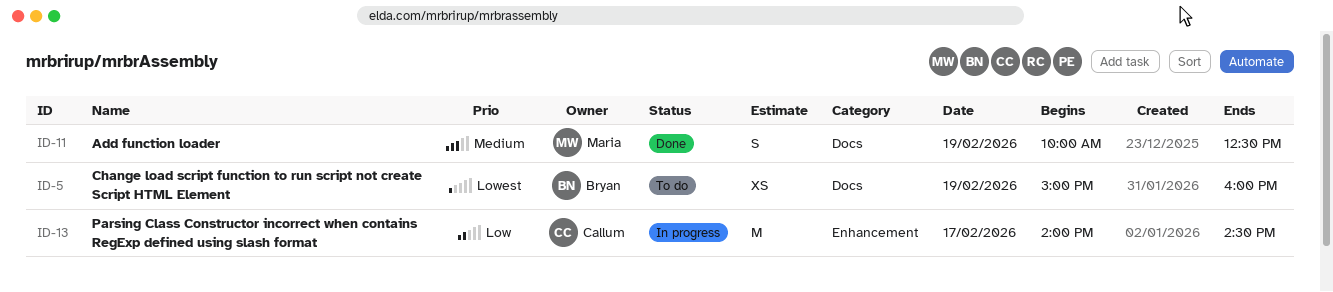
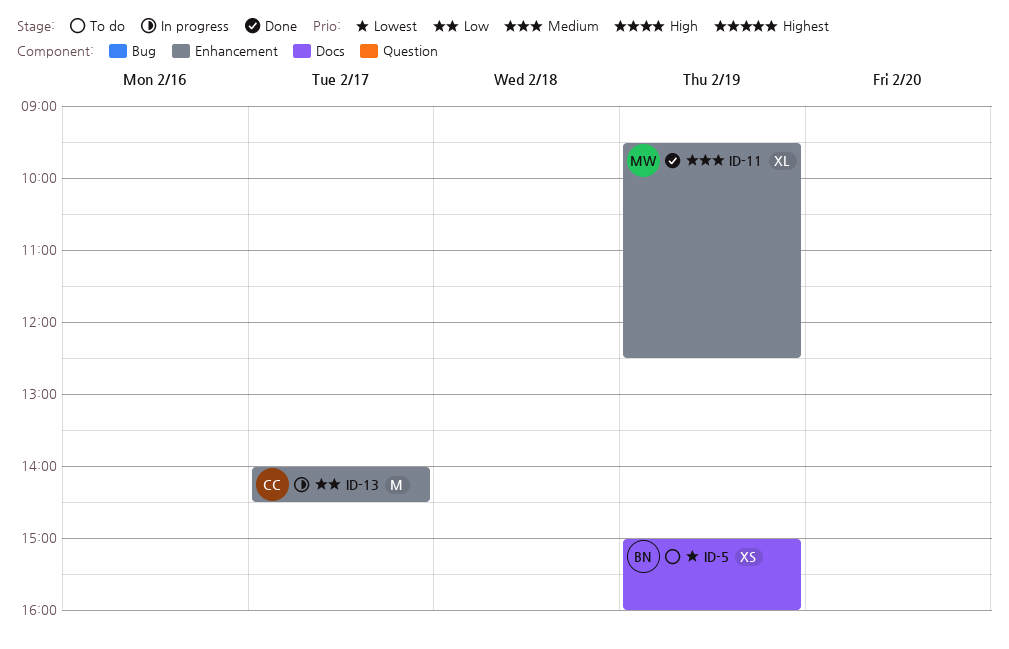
ID-11, label: Docs -> Enhancement
ID-11, estimate: S -> XL
ID-11, begins: 10:00 -> 09:30

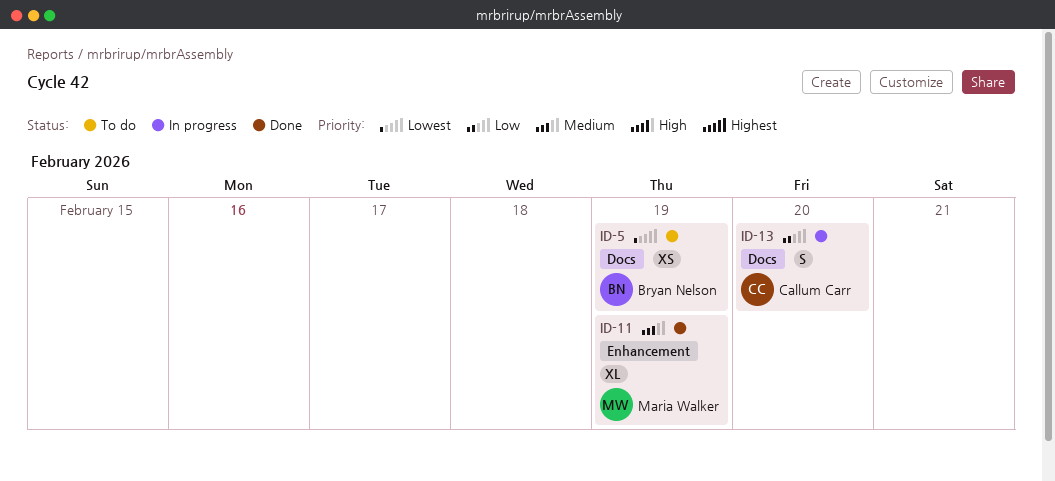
ID-13, label: Enhancement -> Docs
ID-13, estimate: M -> S
ID-13, day: Feb 17 -> Feb 20

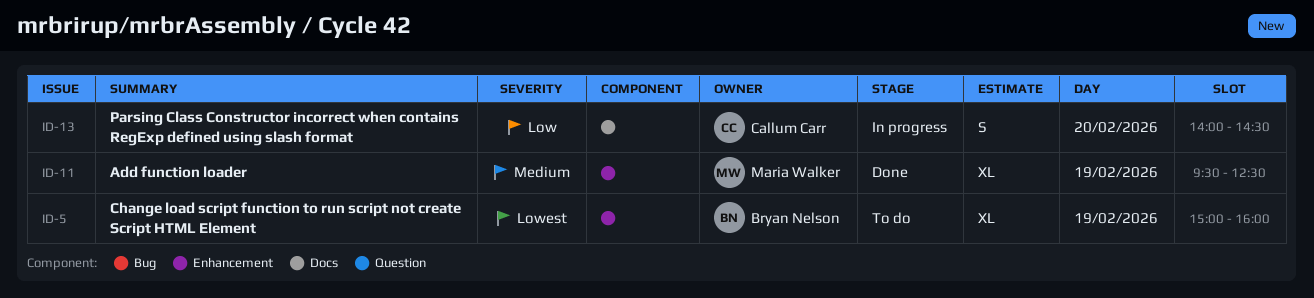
ID-5, label: Docs -> Enhancement
ID-5, estimate: XS -> XL

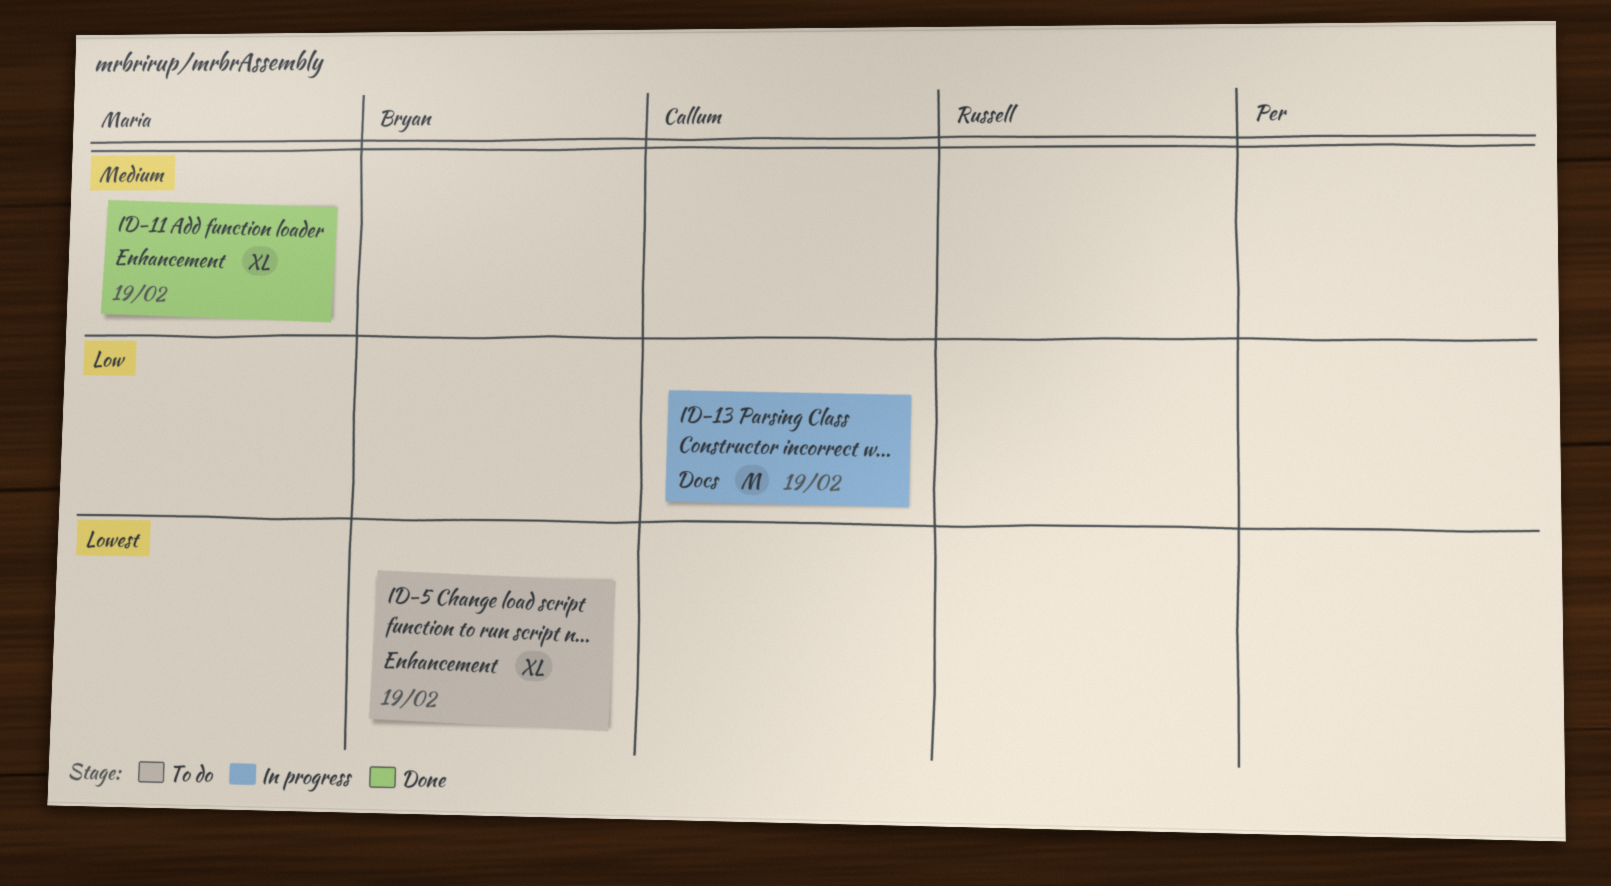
ID-13, estimate: S -> M
ID-13, day: Feb 20 -> Feb 19

